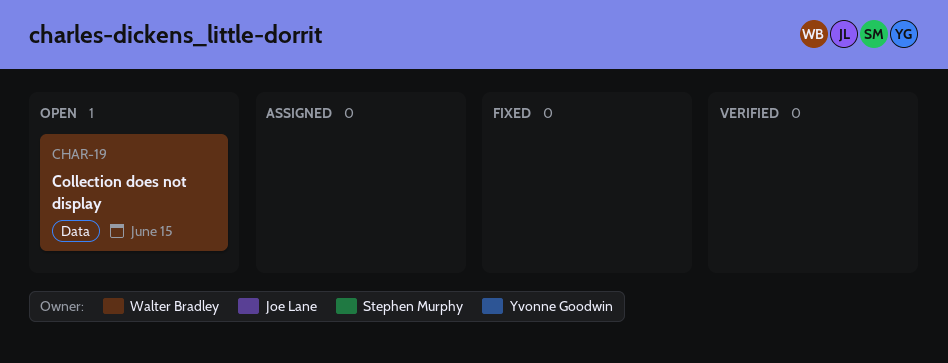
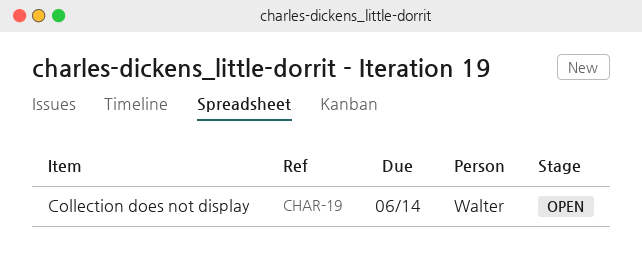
CHAR-19, due: Jun 15 -> Jun 14

